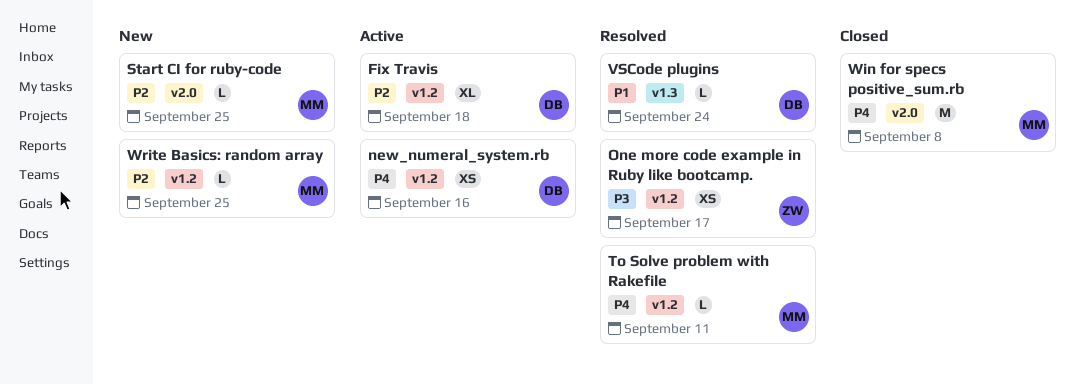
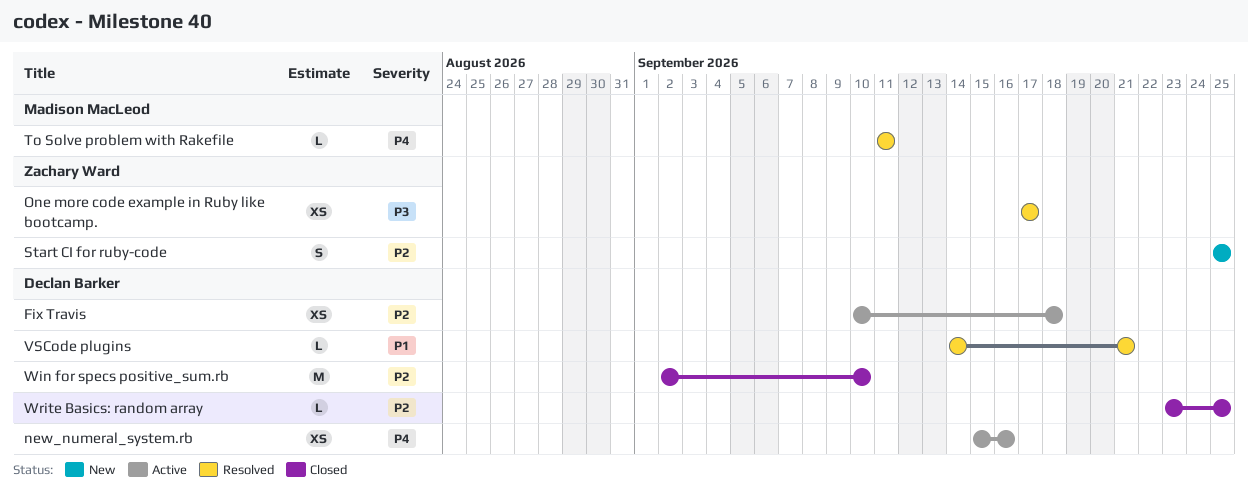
Fix Travis, estimate: XL -> XS
Start CI for ruby-code, owner: Madison MacLeod -> Zachary Ward
Start CI for ruby-code, estimate: L -> S
VSCode plugins, due: Sep 24 -> Sep 21
Win for specs positive_sum.rb, owner: Madison MacLeod -> Declan Barker
Win for specs positive_sum.rb, priority: P4 -> P2
Win for specs positive_sum.rb, due: Sep 8 -> Sep 10
Write Basics: random array, status: New -> Closed
Write Basics: random array, owner: Madison MacLeod -> Declan Barker

